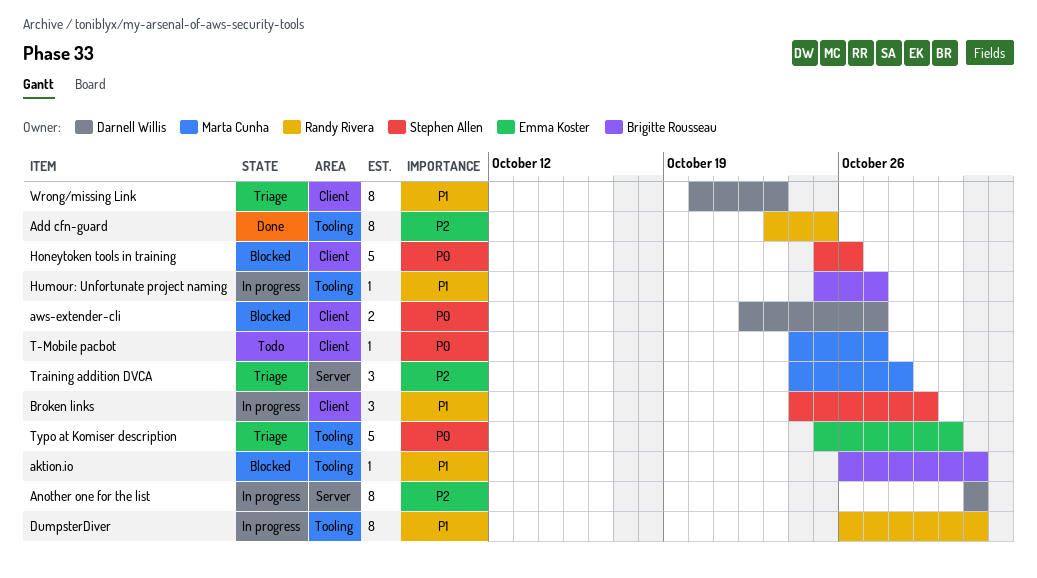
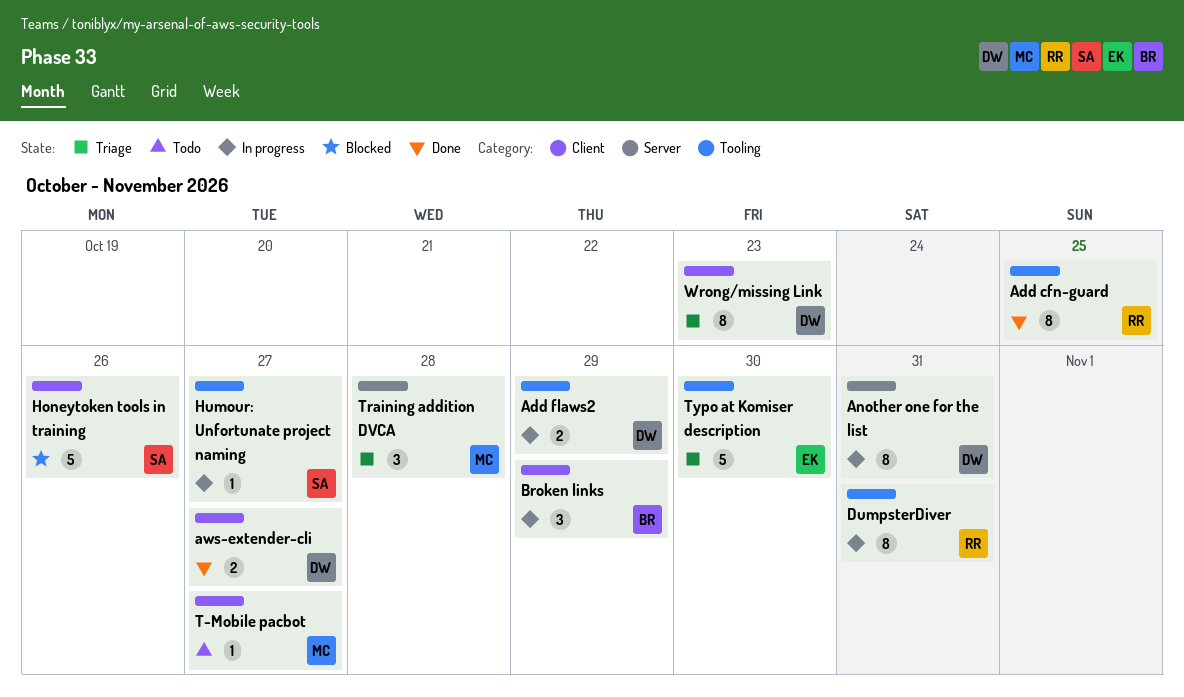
Add flaws2: none -> present
aktion.io: present -> none
aws-extender-cli, status: Blocked -> Done
Broken links, owner: Stephen Allen -> Brigitte Rousseau
Humour: Unfortunate project naming, owner: Brigitte Rousseau -> Stephen Allen

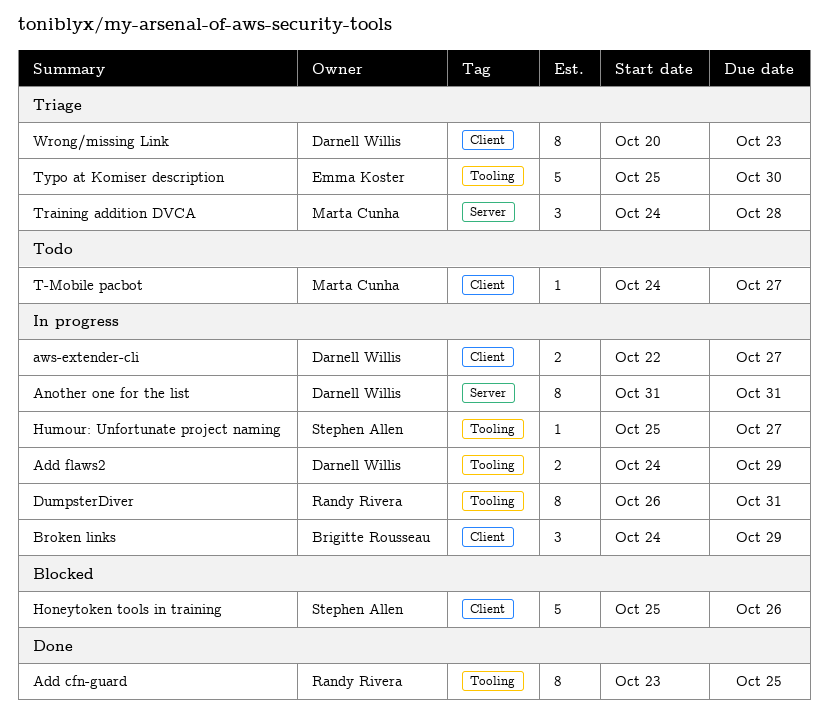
aws-extender-cli, status: Done -> In progress

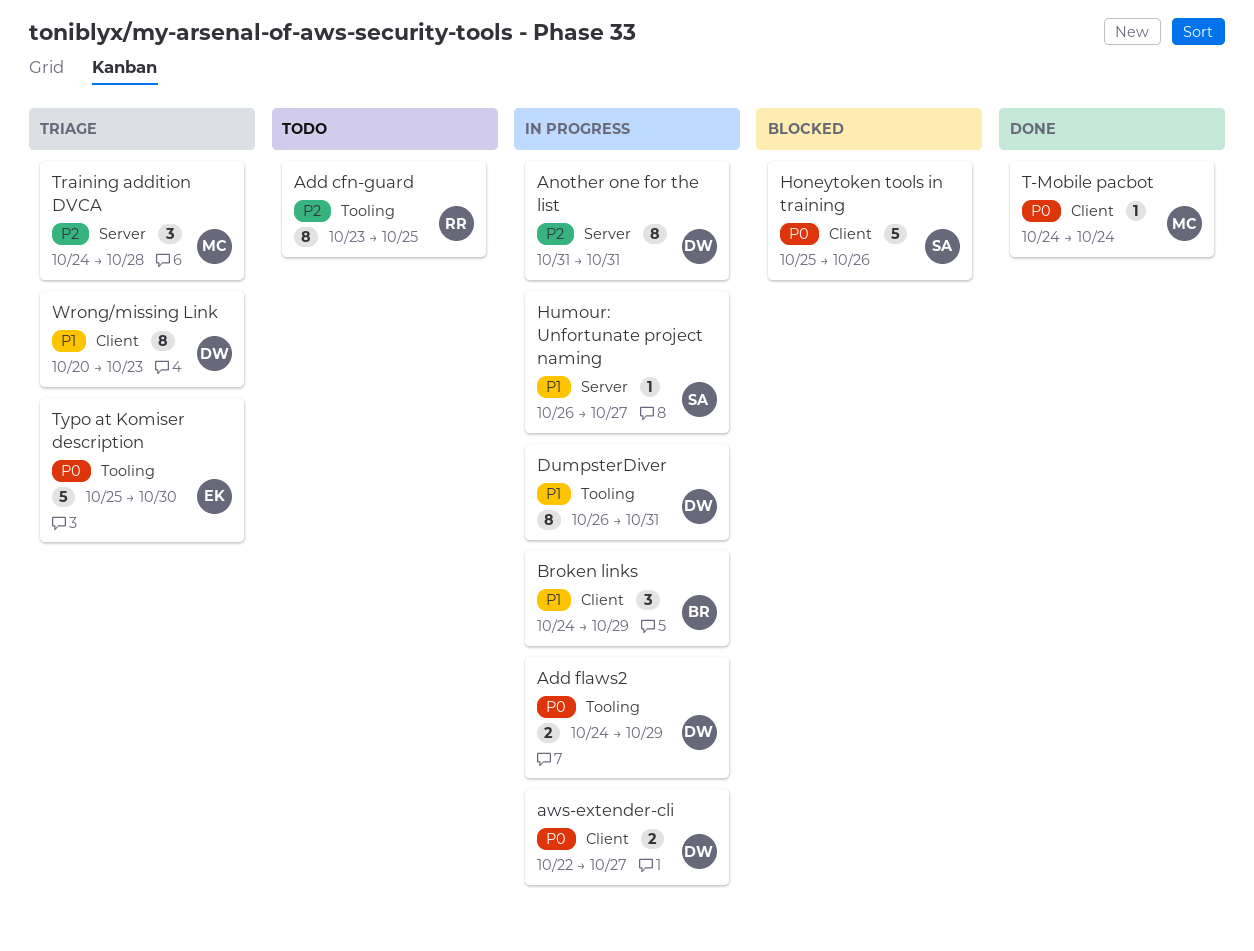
Add cfn-guard, status: Done -> Todo
DumpsterDiver, owner: Randy Rivera -> Darnell Willis
Humour: Unfortunate project naming, label: Tooling -> Server
Humour: Unfortunate project naming, start: Oct 25 -> Oct 26
T-Mobile pacbot, status: Todo -> Done
T-Mobile pacbot, due: Oct 27 -> Oct 24

